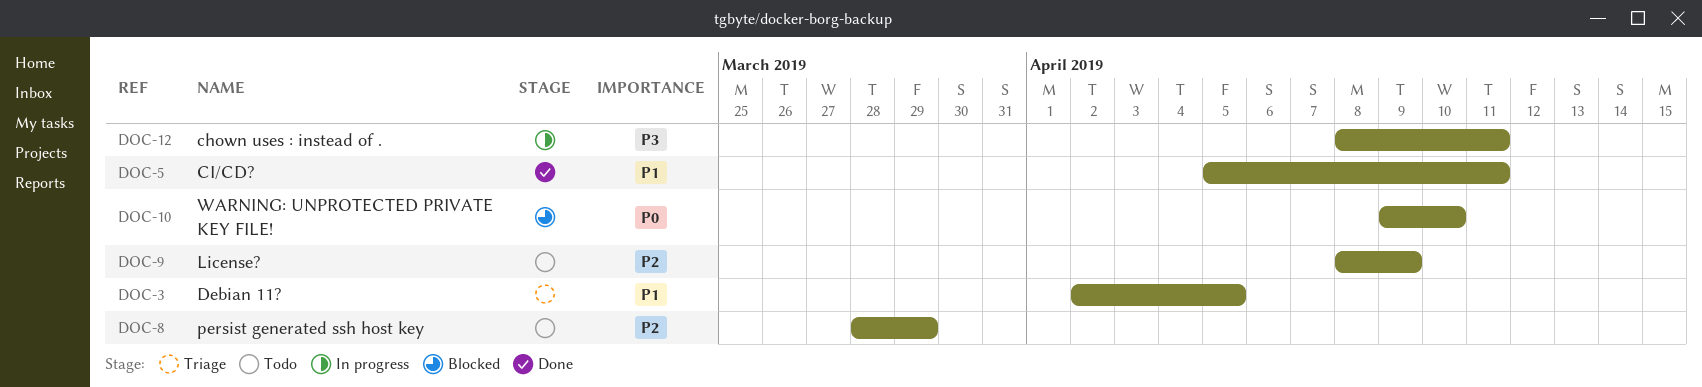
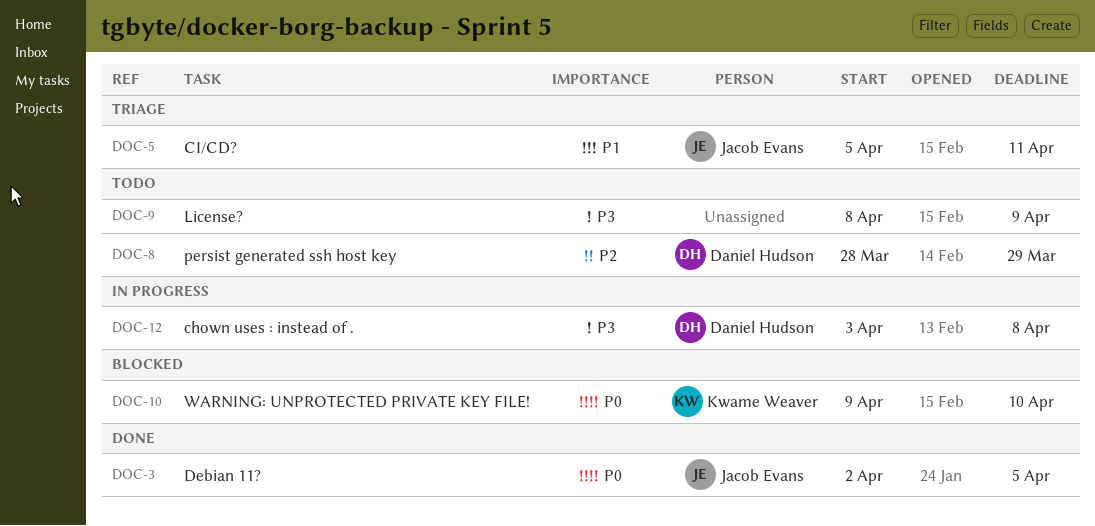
DOC-3, status: Triage -> Done
DOC-3, priority: P1 -> P0
DOC-5, status: Done -> Triage
DOC-9, priority: P2 -> P3
DOC-12, start: Apr 8 -> Apr 3
DOC-12, due: Apr 11 -> Apr 8

